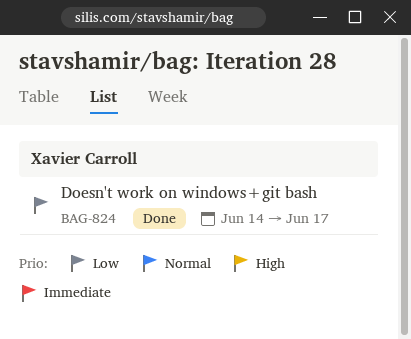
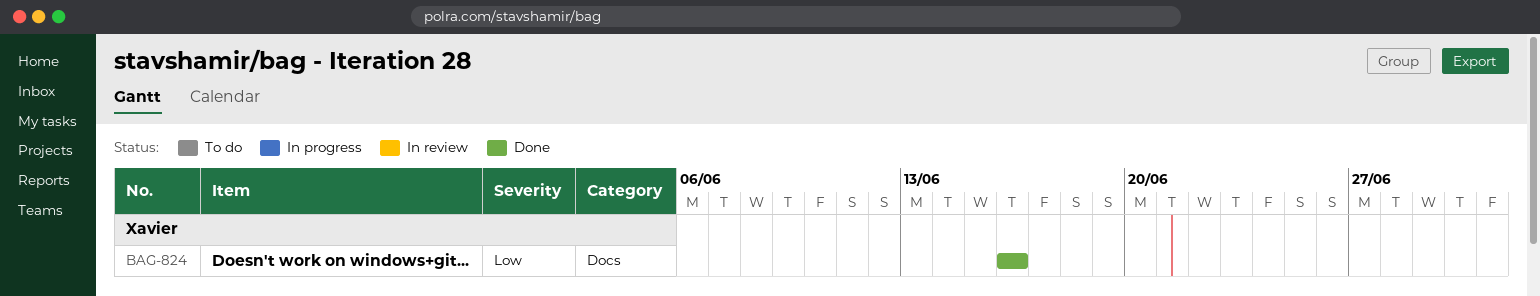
BAG-824, start: Jun 14 -> Jun 16
BAG-824, due: Jun 17 -> Jun 16

